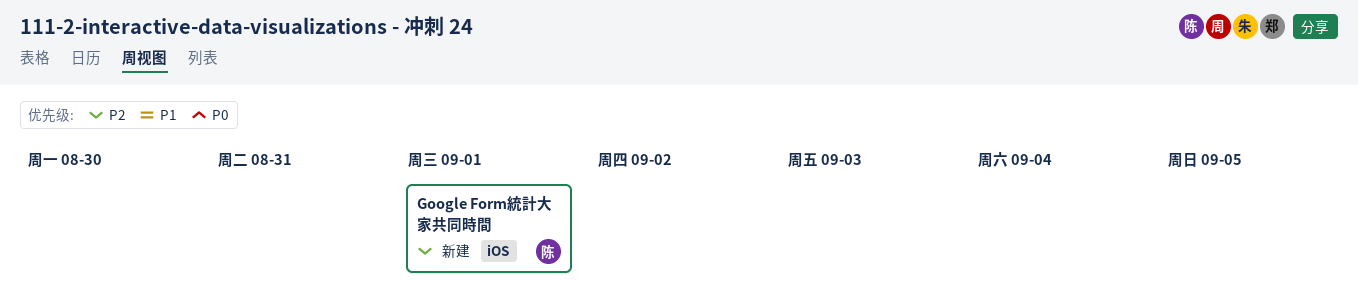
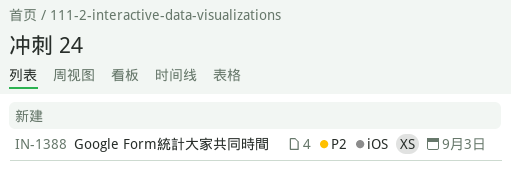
Google Form統計大家共同時間, due: Sep 1 -> Sep 3

